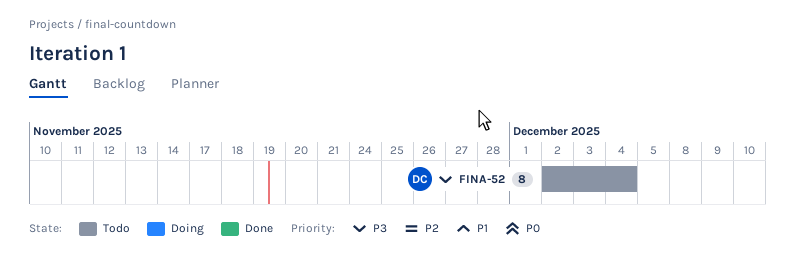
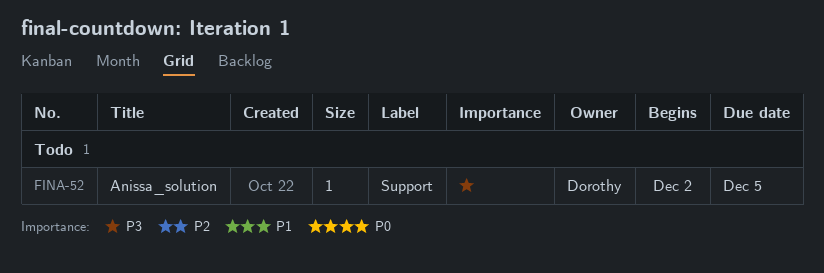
FINA-52, estimate: 8 -> 1
FINA-52, due: Dec 4 -> Dec 5

